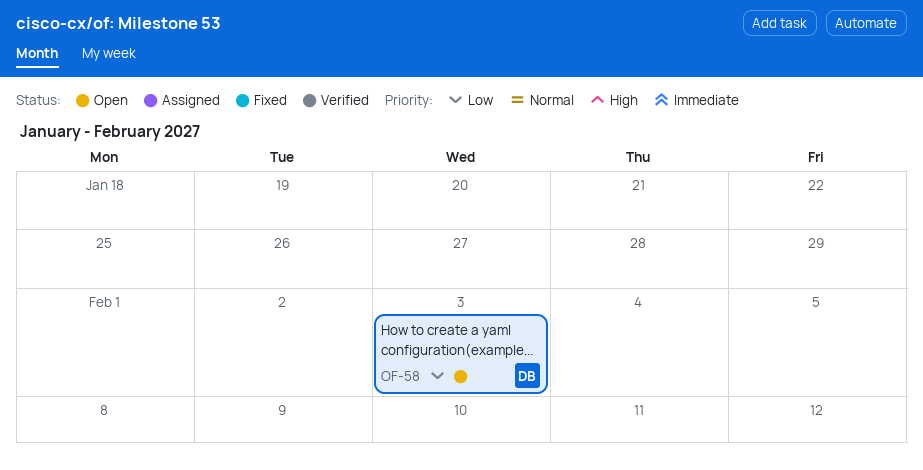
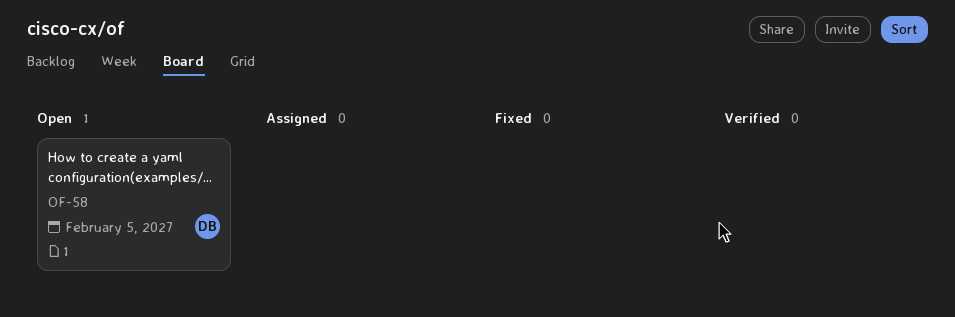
OF-58, due: Feb 3 -> Feb 5

